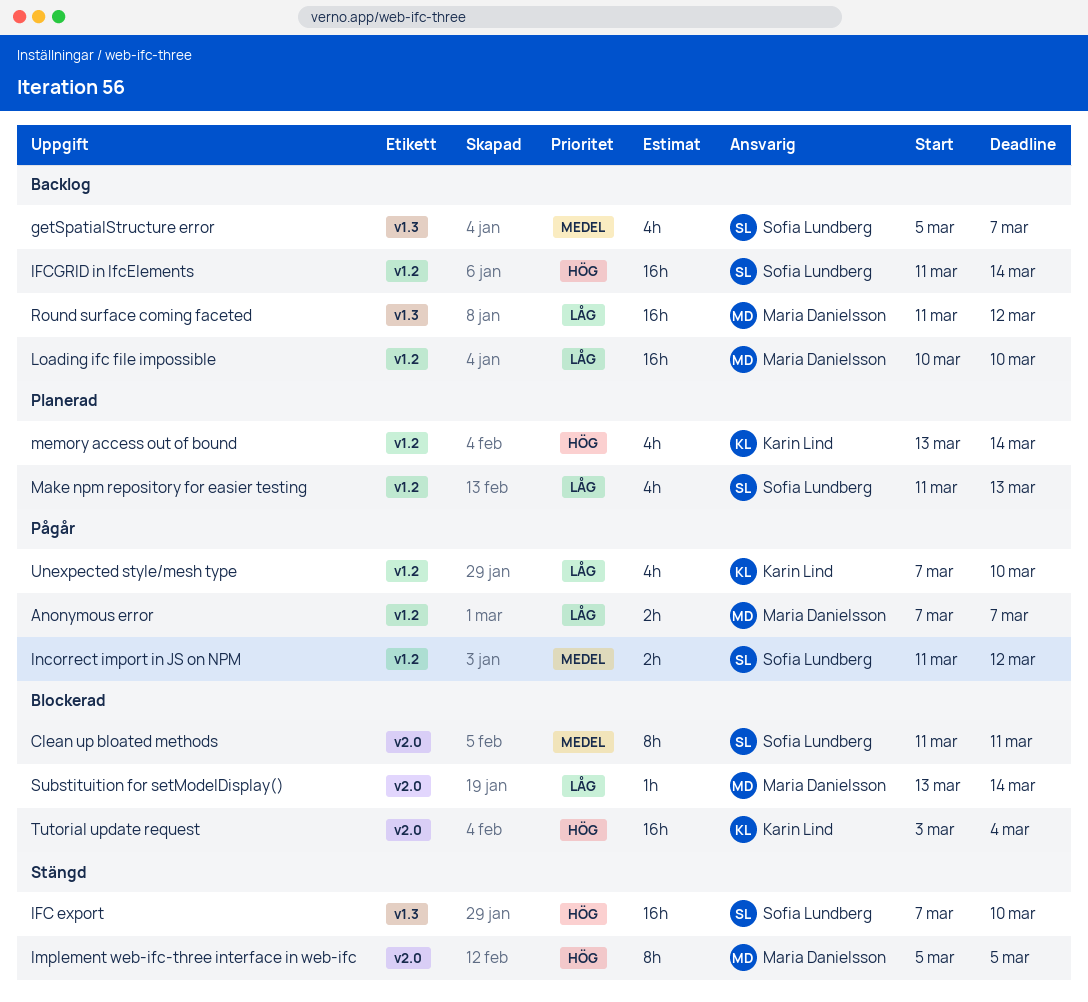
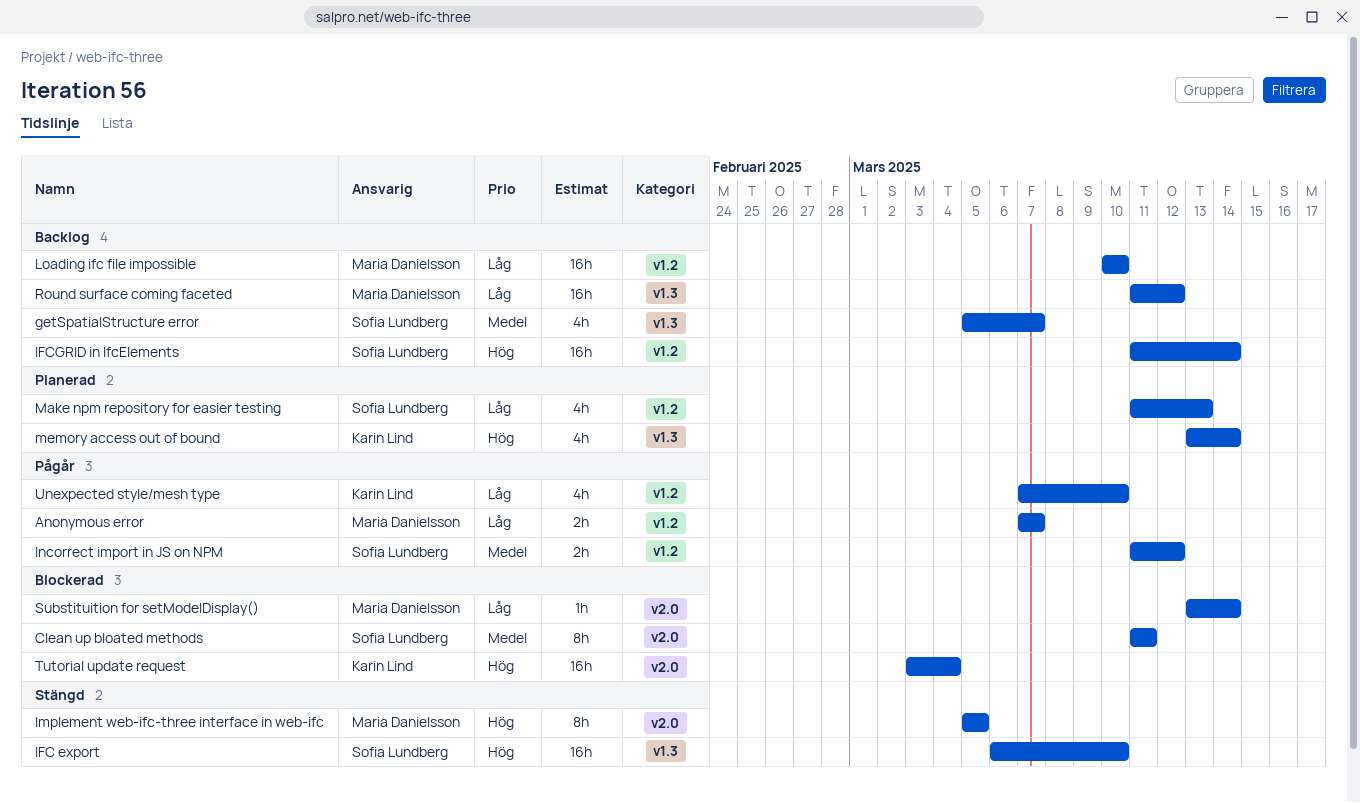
IFC export, start: Mar 7 -> Mar 6
memory access out of bound, label: v1.2 -> v1.3

